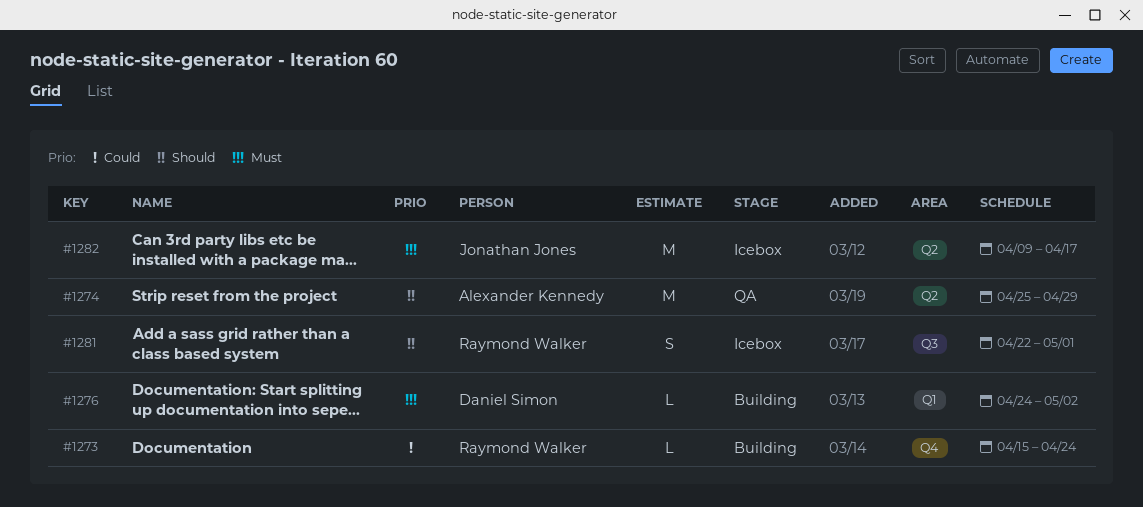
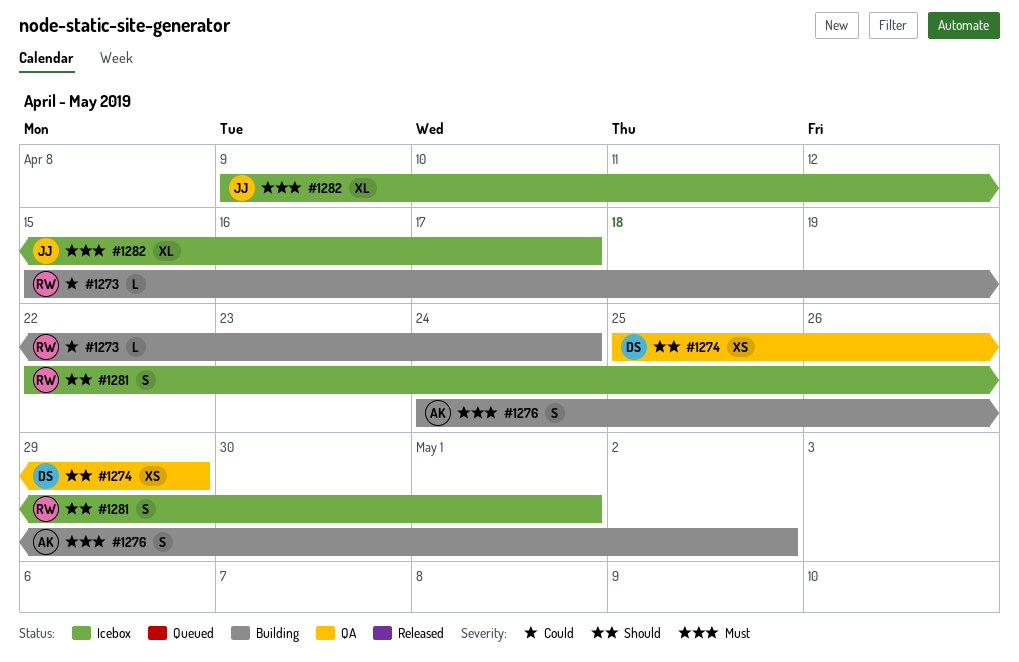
#1274, owner: Alexander Kennedy -> Daniel Simon
#1274, estimate: M -> XS
#1276, owner: Daniel Simon -> Alexander Kennedy
#1276, estimate: L -> S
#1282, estimate: M -> XL

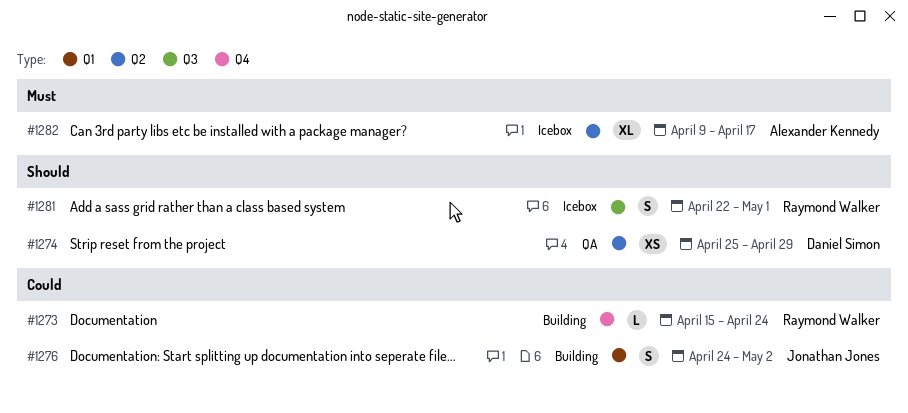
#1276, owner: Alexander Kennedy -> Jonathan Jones
#1276, priority: Must -> Could
#1282, owner: Jonathan Jones -> Alexander Kennedy

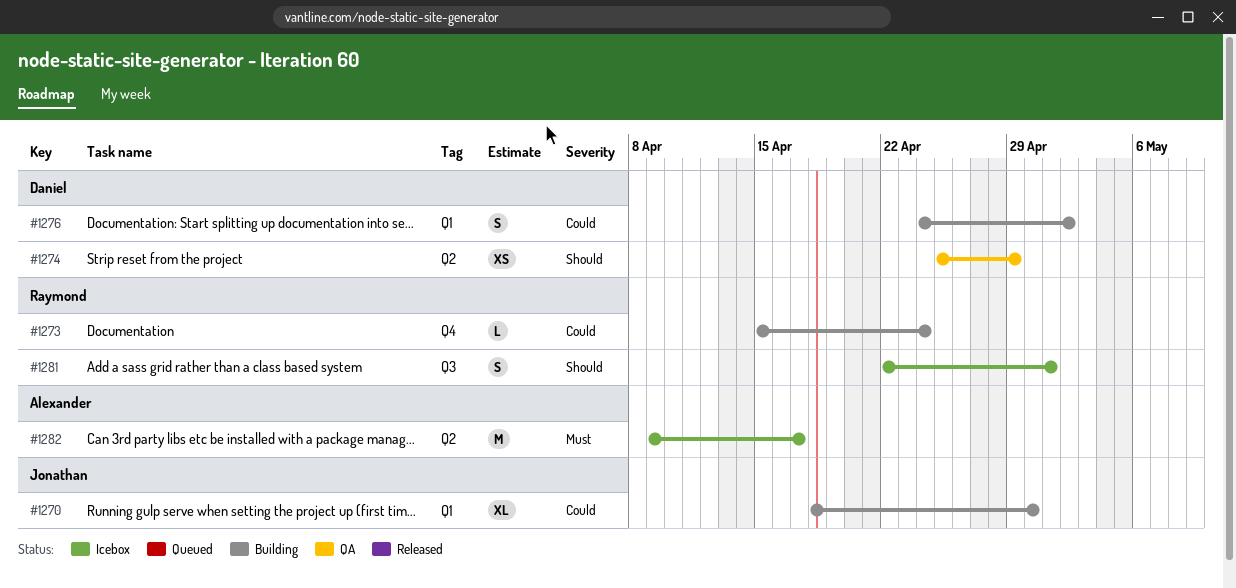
#1270: none -> present
#1276, owner: Jonathan Jones -> Daniel Simon
#1282, estimate: XL -> M

